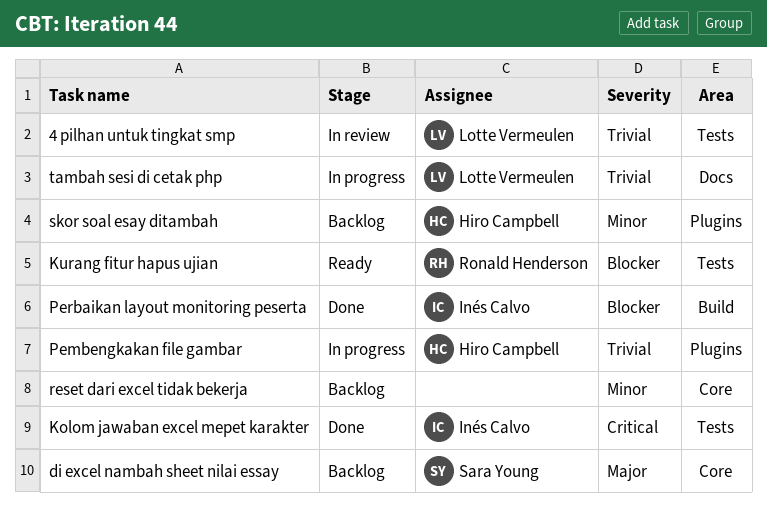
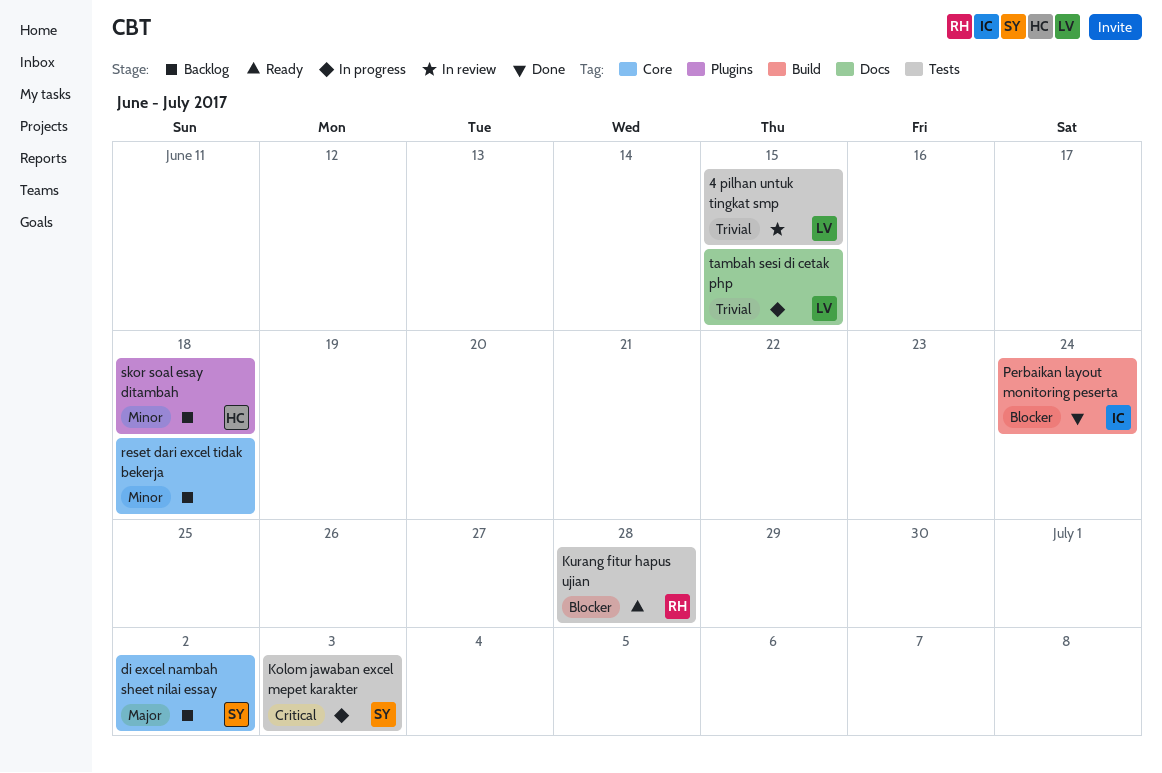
Kolom jawaban excel mepet karakter, status: Done -> In progress
Kolom jawaban excel mepet karakter, owner: Inés Calvo -> Sara Young
Pembengkakan file gambar: present -> none

